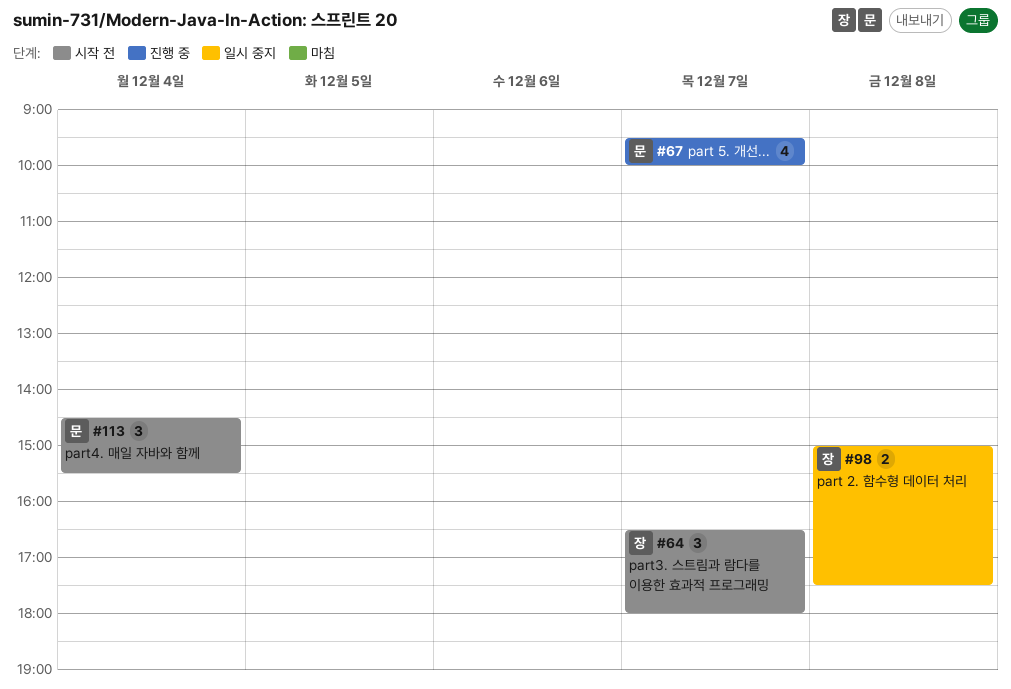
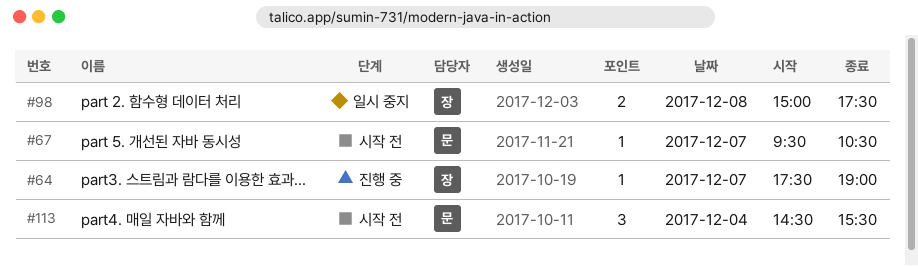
#64, status: 시작 전 -> 진행 중
#64, estimate: 3 -> 1
#64, begins: 16:30 -> 17:30
#64, ends: 18:00 -> 19:00
#67, status: 진행 중 -> 시작 전
#67, estimate: 4 -> 1
#67, ends: 10:00 -> 10:30

